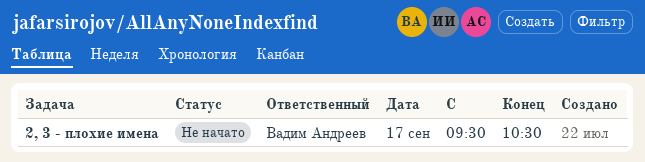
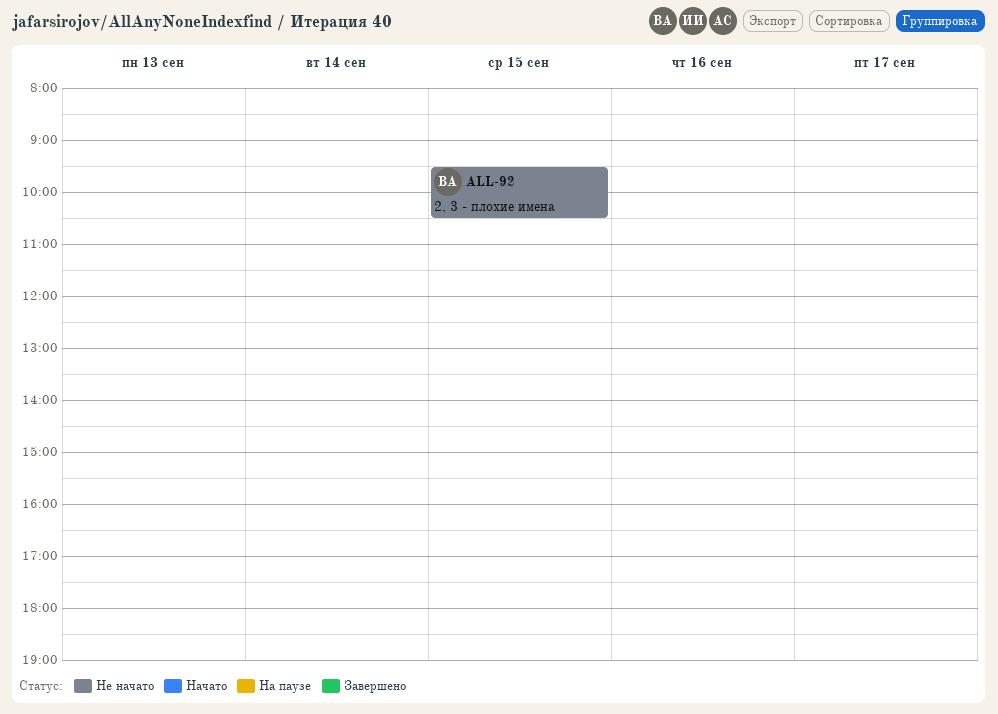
2, 3 - плохие имена, day: Sep 17 -> Sep 15

